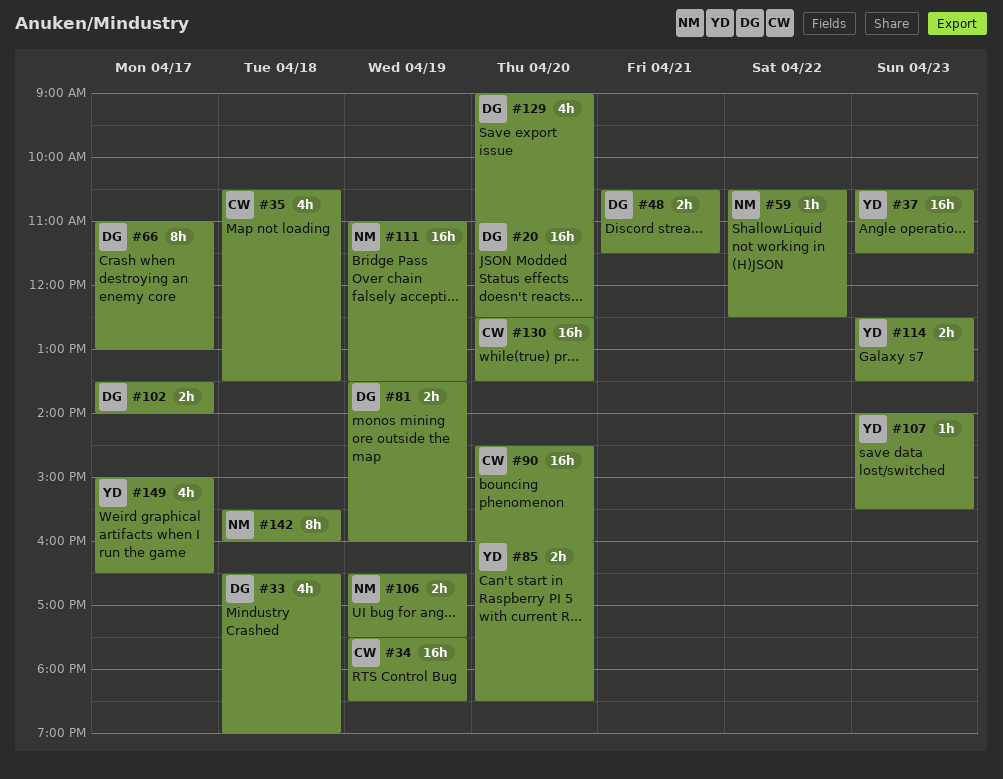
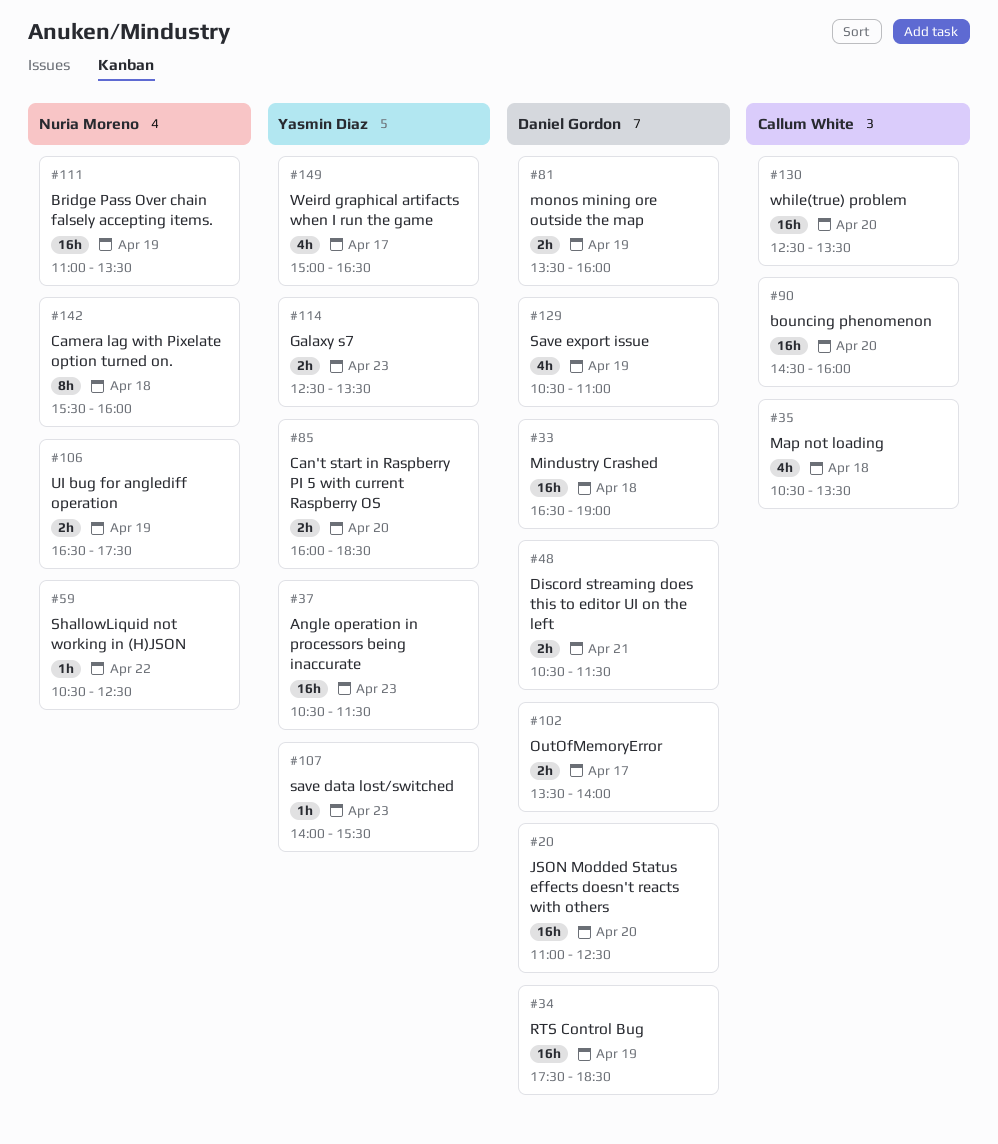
#33, estimate: 4h -> 16h
#34, owner: Callum White -> Daniel Gordon
#66: present -> none
#129, day: Apr 20 -> Apr 19
#129, begins: 09:00 -> 10:30

